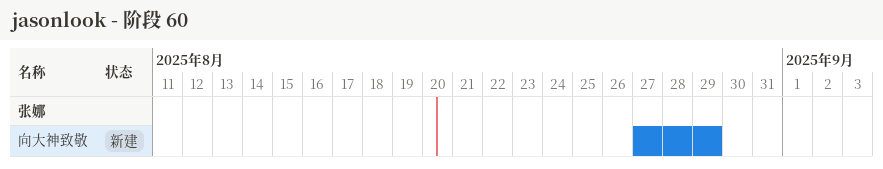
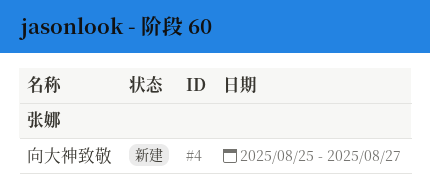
向大神致敬, start: Aug 27 -> Aug 25
向大神致敬, due: Aug 29 -> Aug 27

